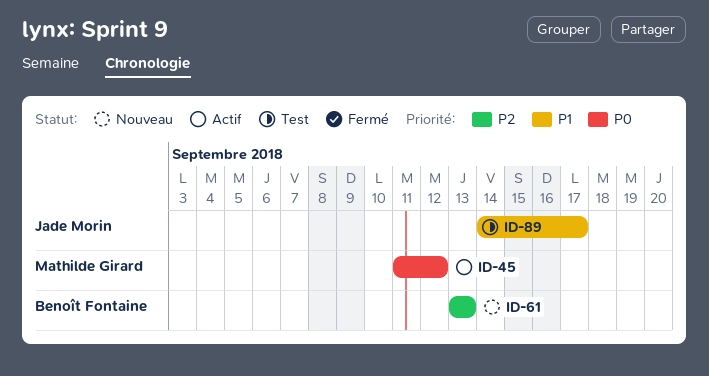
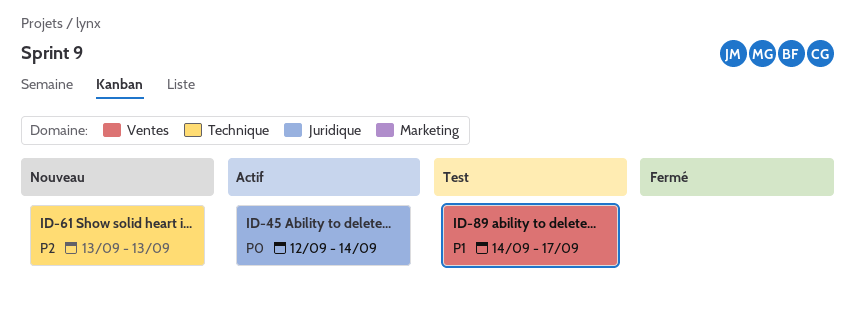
ID-45, start: Sep 11 -> Sep 12
ID-45, due: Sep 12 -> Sep 14

